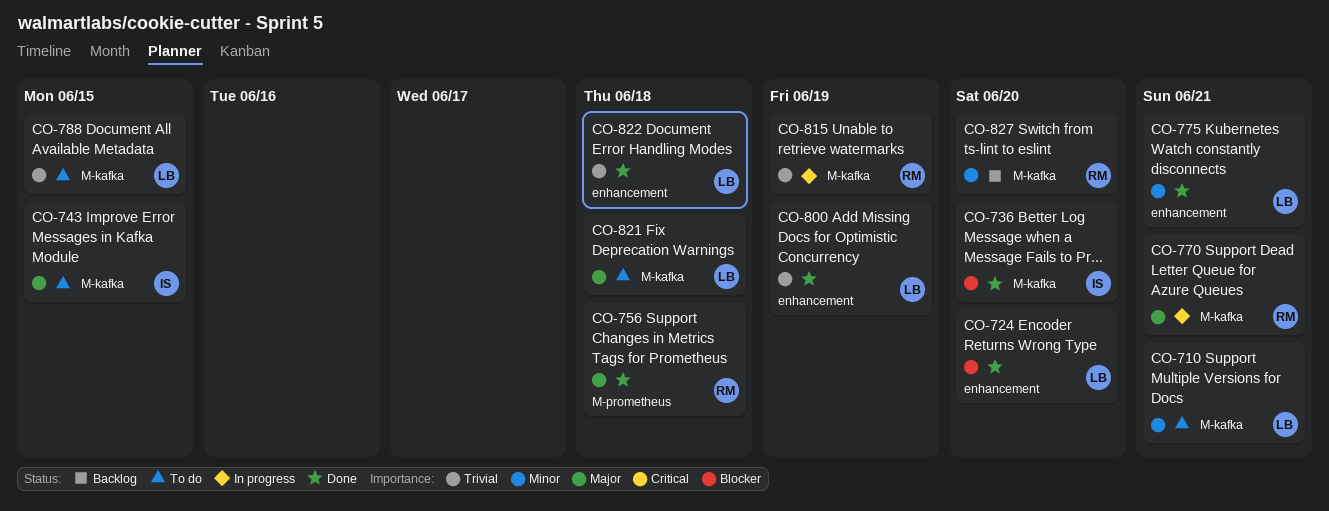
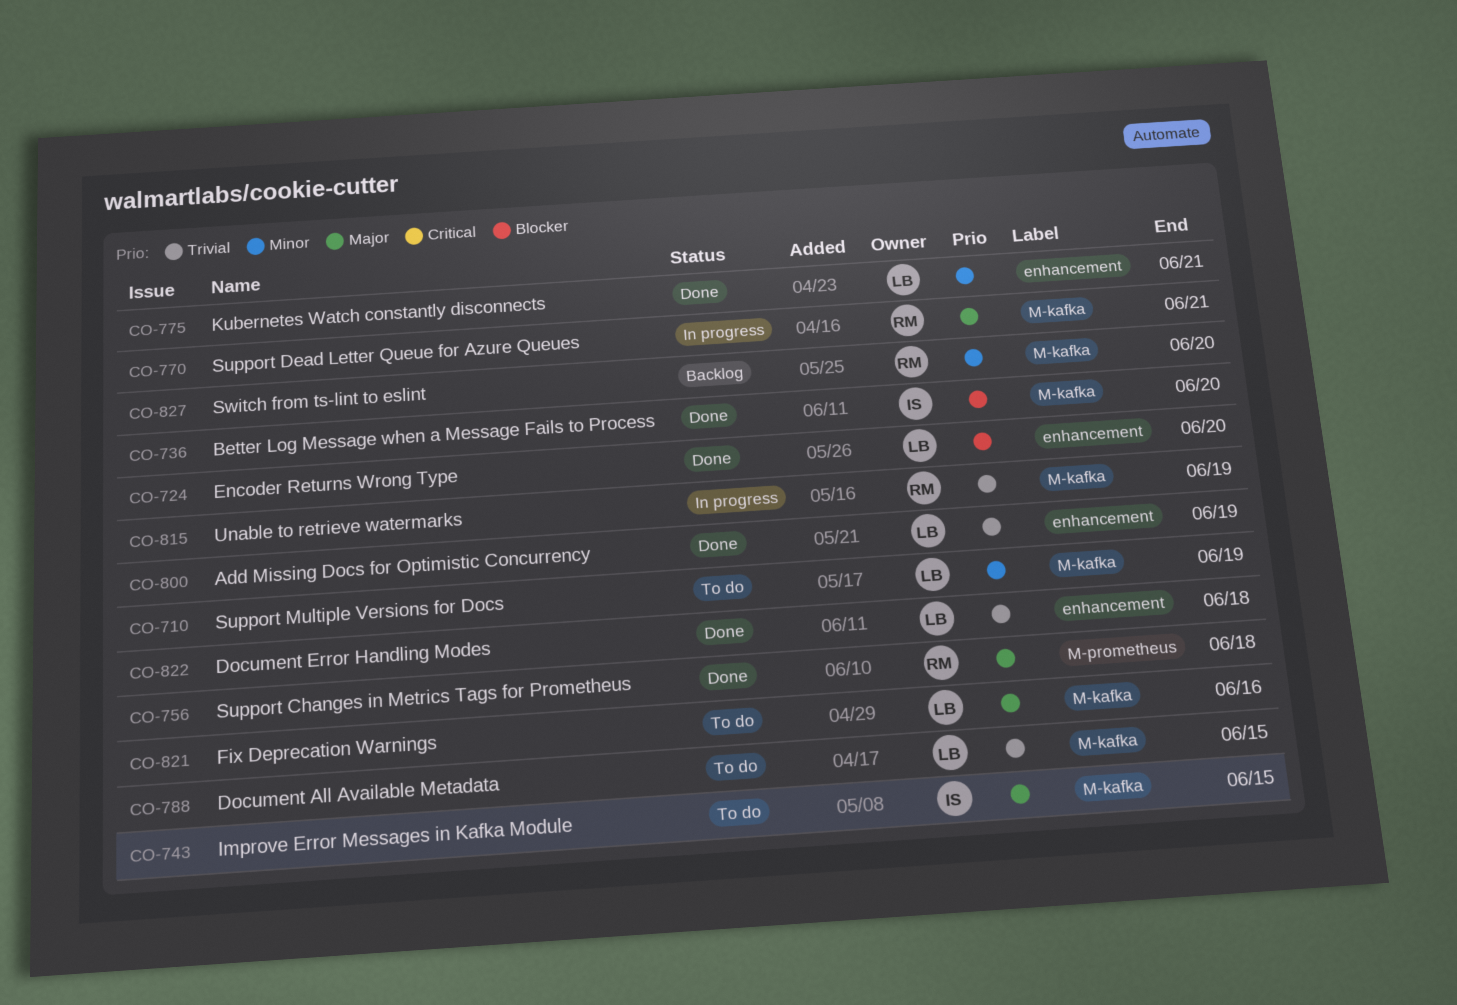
CO-710, due: Jun 21 -> Jun 19
CO-821, due: Jun 18 -> Jun 16

